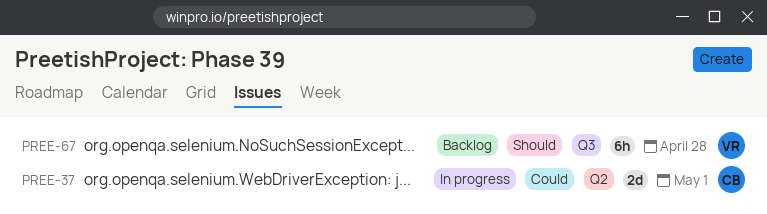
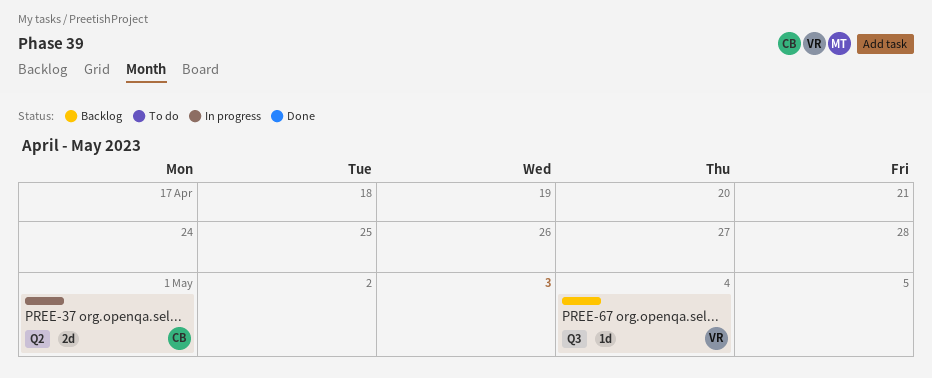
PREE-67, estimate: 6h -> 1d
PREE-67, due: Apr 28 -> May 4

